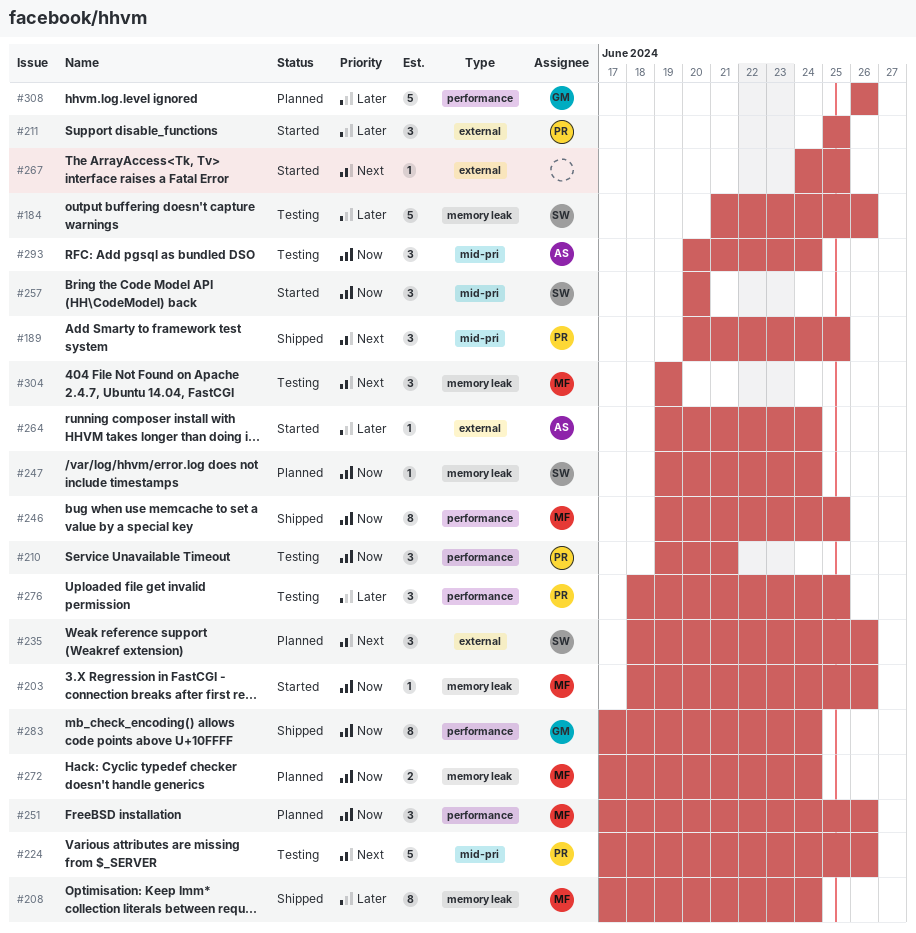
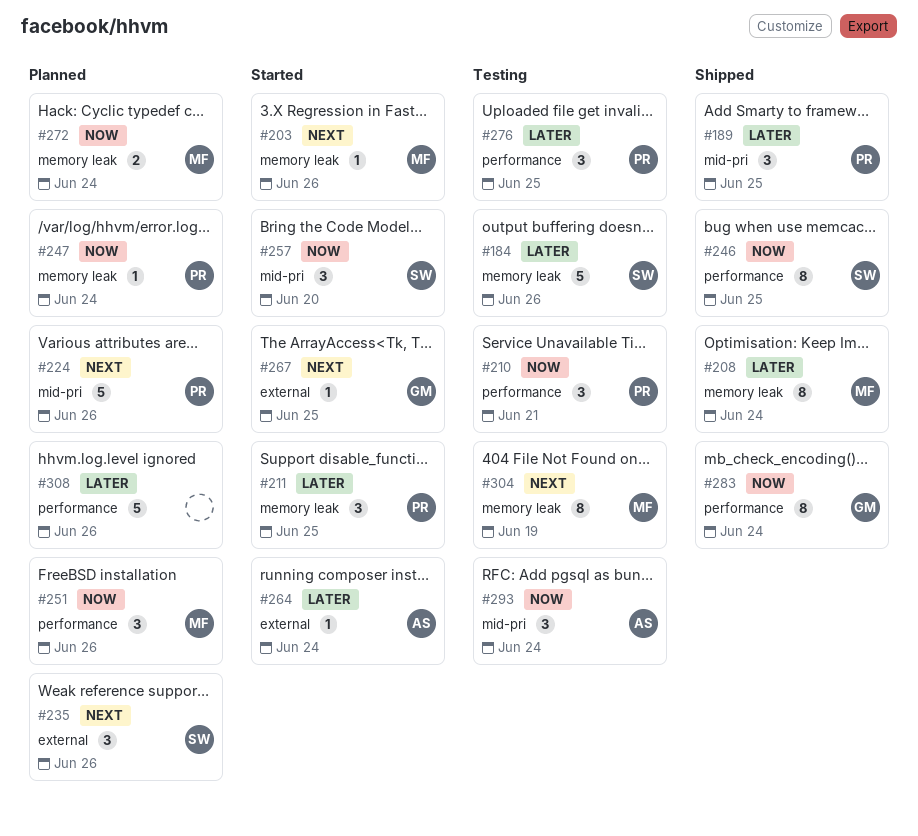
#189, priority: Next -> Later
#203, priority: Now -> Next
#211, label: external -> memory leak
#224, status: Testing -> Planned
#246, owner: MF -> SW
#247, owner: SW -> PR
#267, owner: none -> GM
#304, estimate: 3 -> 8
#308, owner: GM -> none

